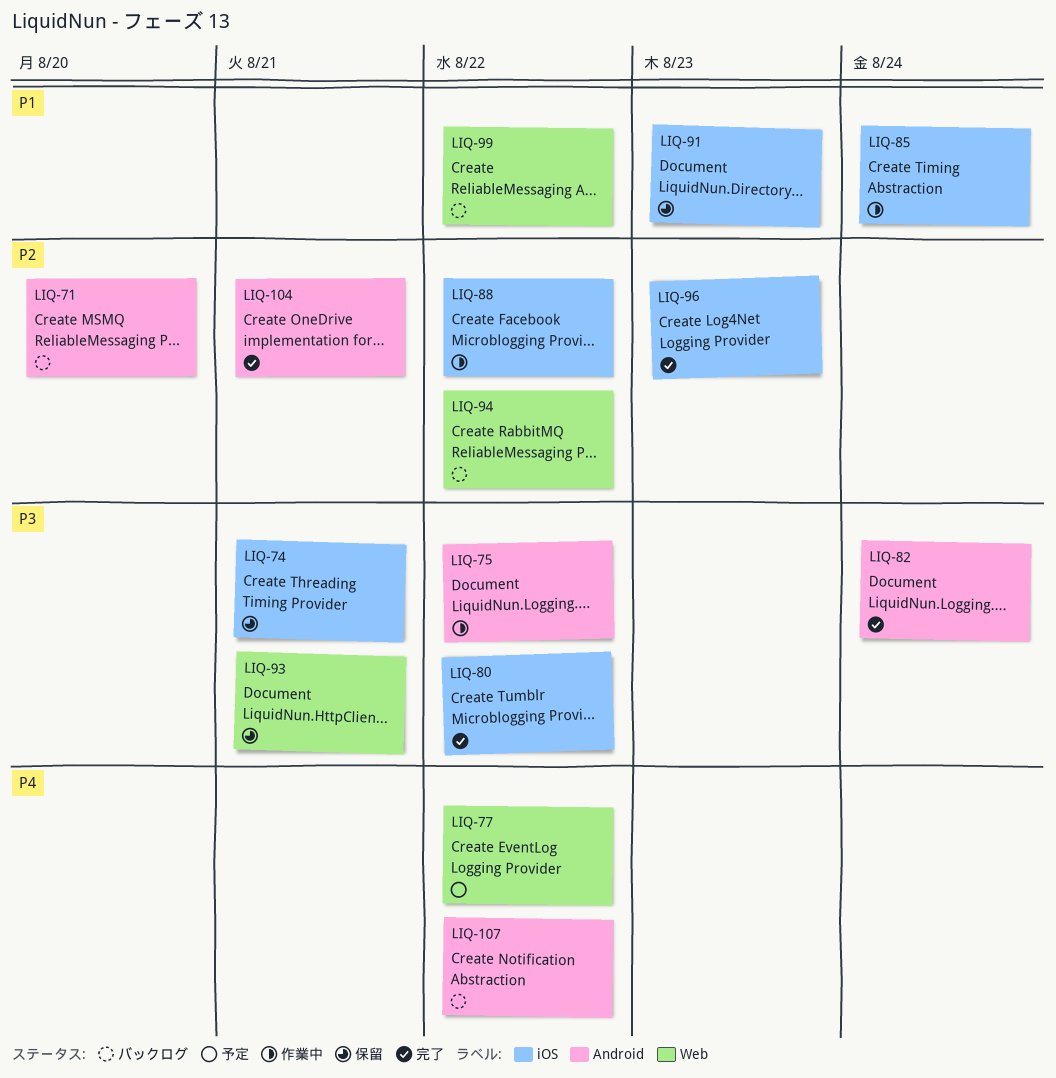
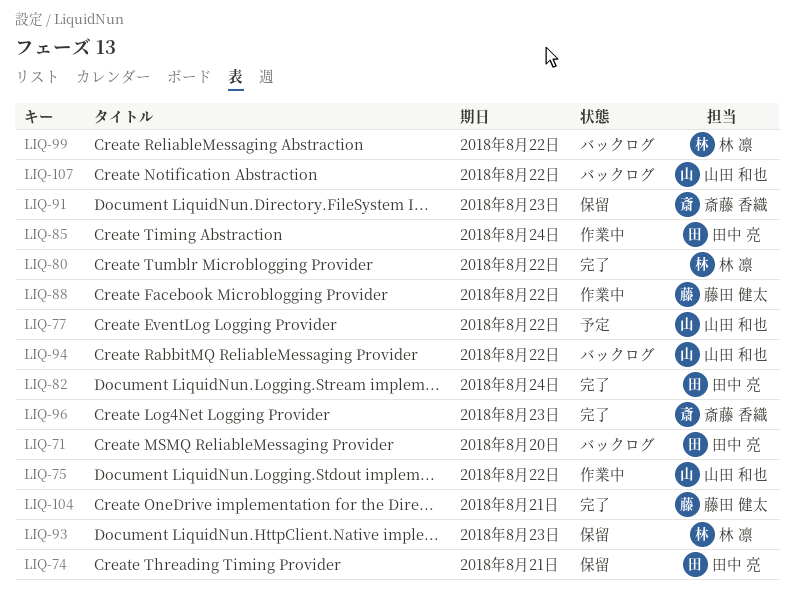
LIQ-93, due: Aug 21 -> Aug 23

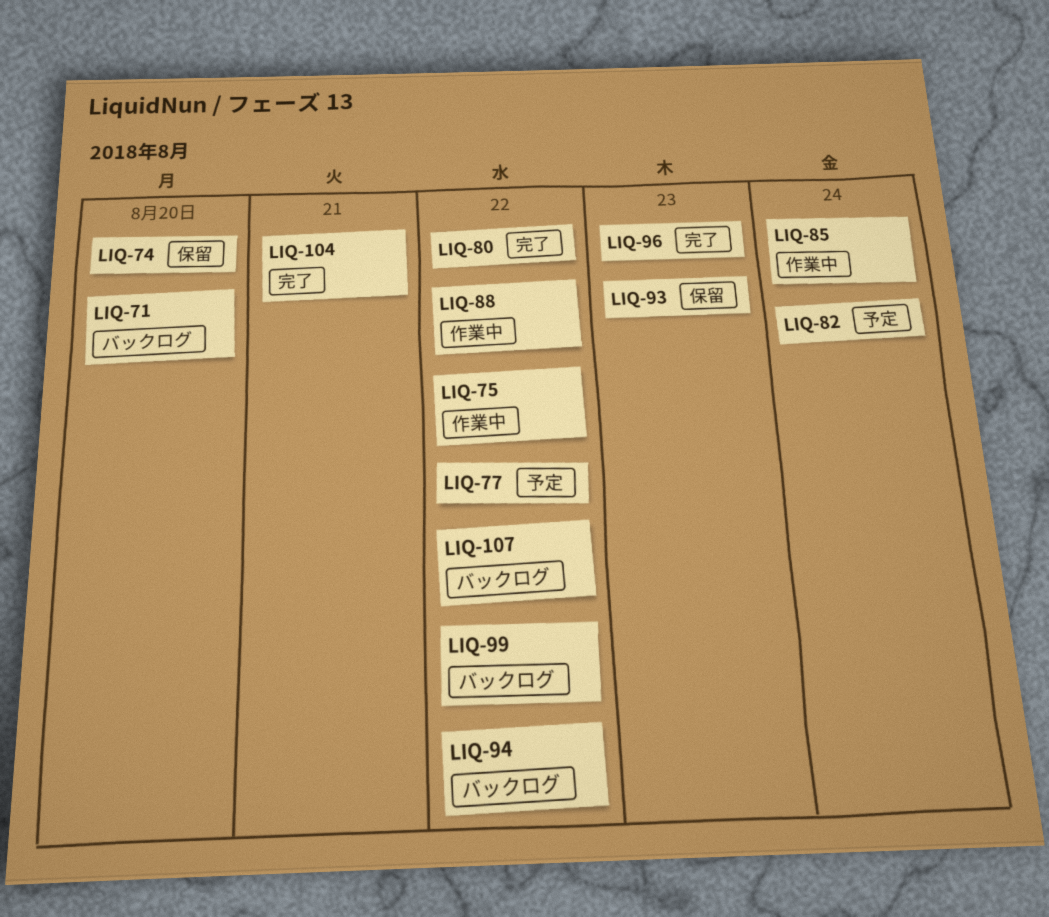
LIQ-74, due: Aug 21 -> Aug 20
LIQ-82, status: 完了 -> 予定
LIQ-91: present -> none

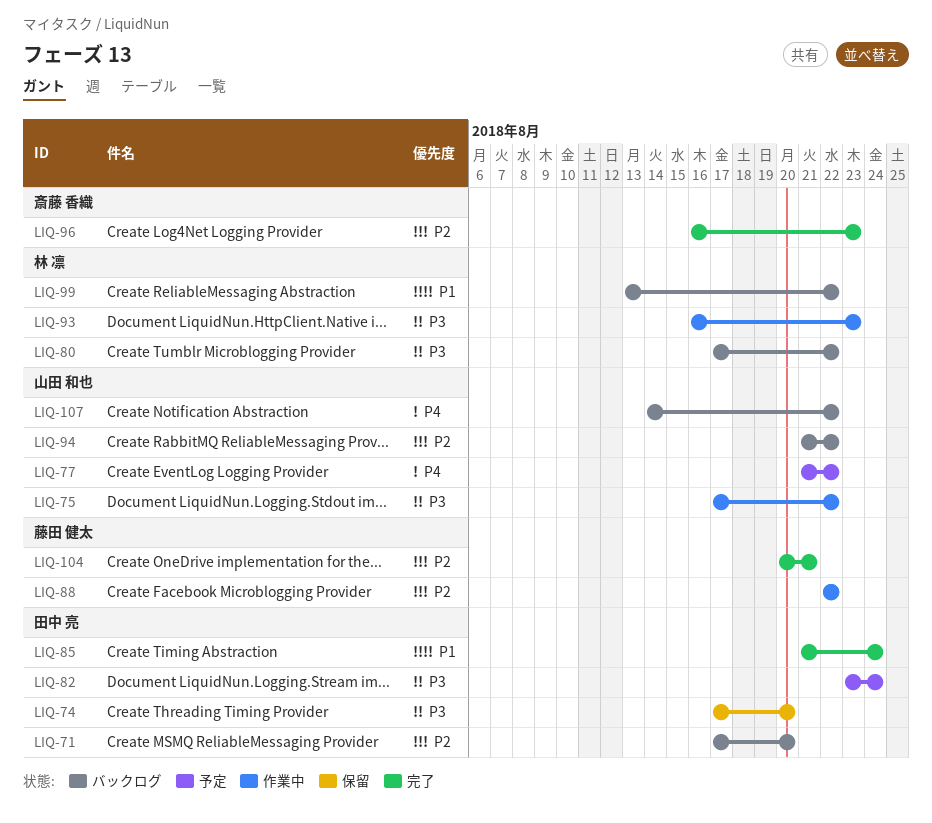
LIQ-80, status: 完了 -> バックログ
LIQ-85, status: 作業中 -> 完了
LIQ-93, status: 保留 -> 作業中

